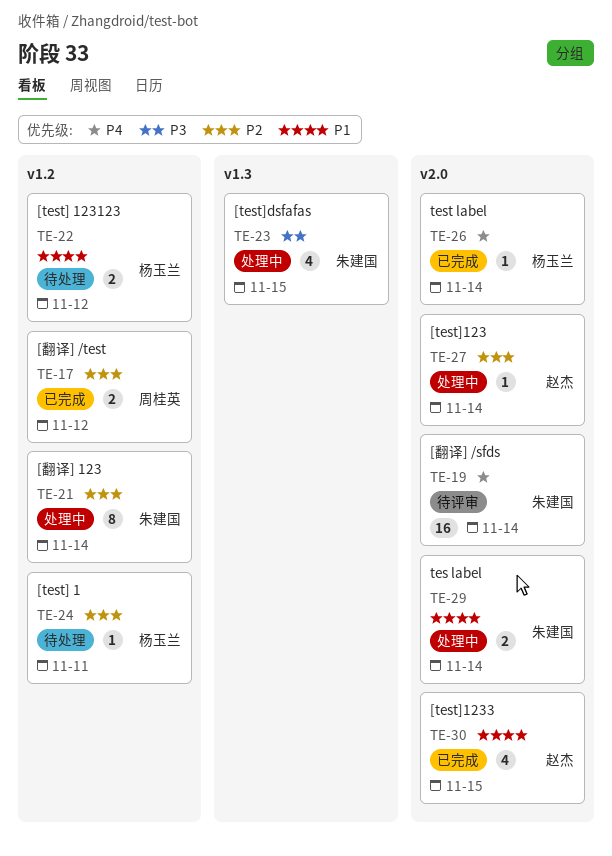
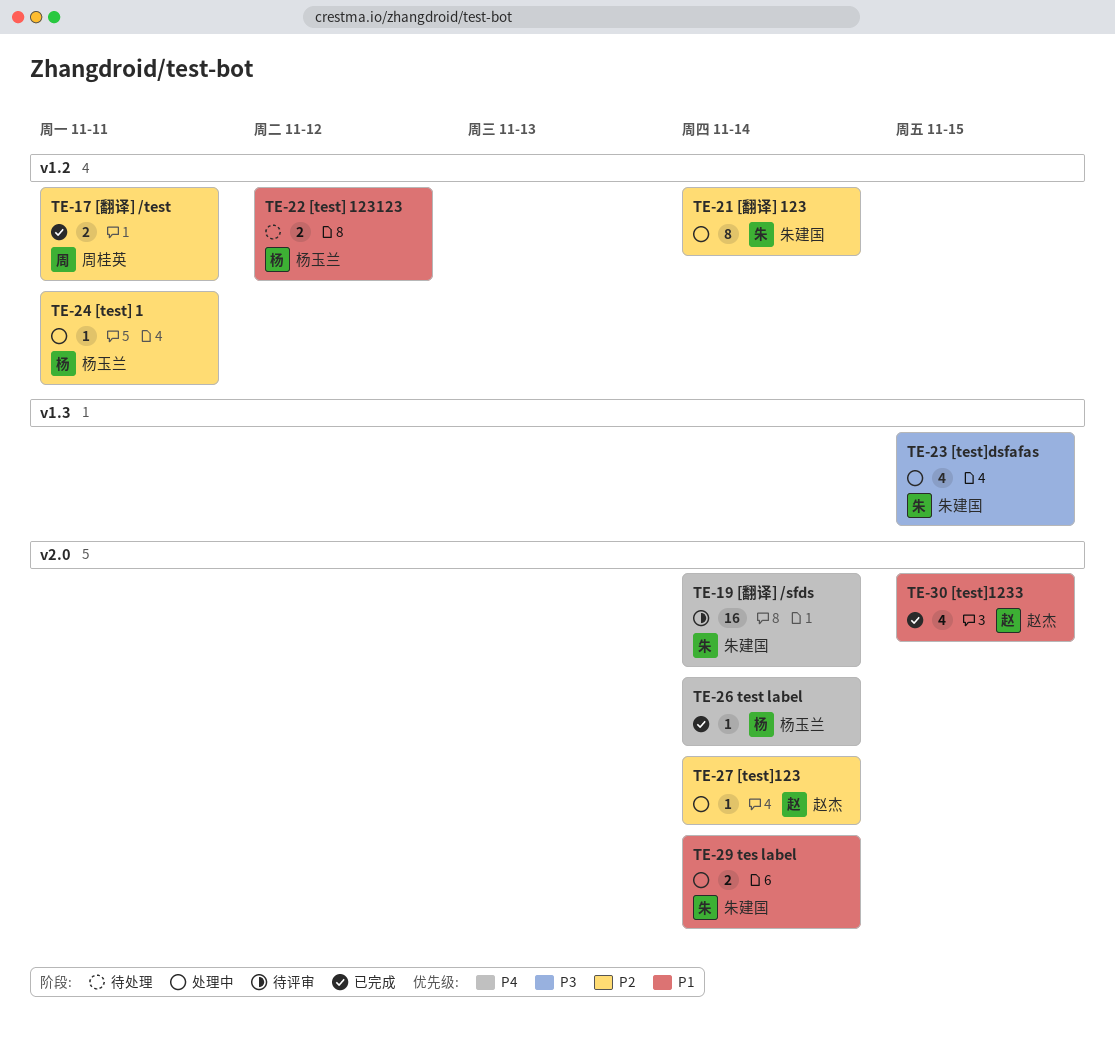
TE-17, due: Nov 12 -> Nov 11
TE-24, status: 待处理 -> 处理中

